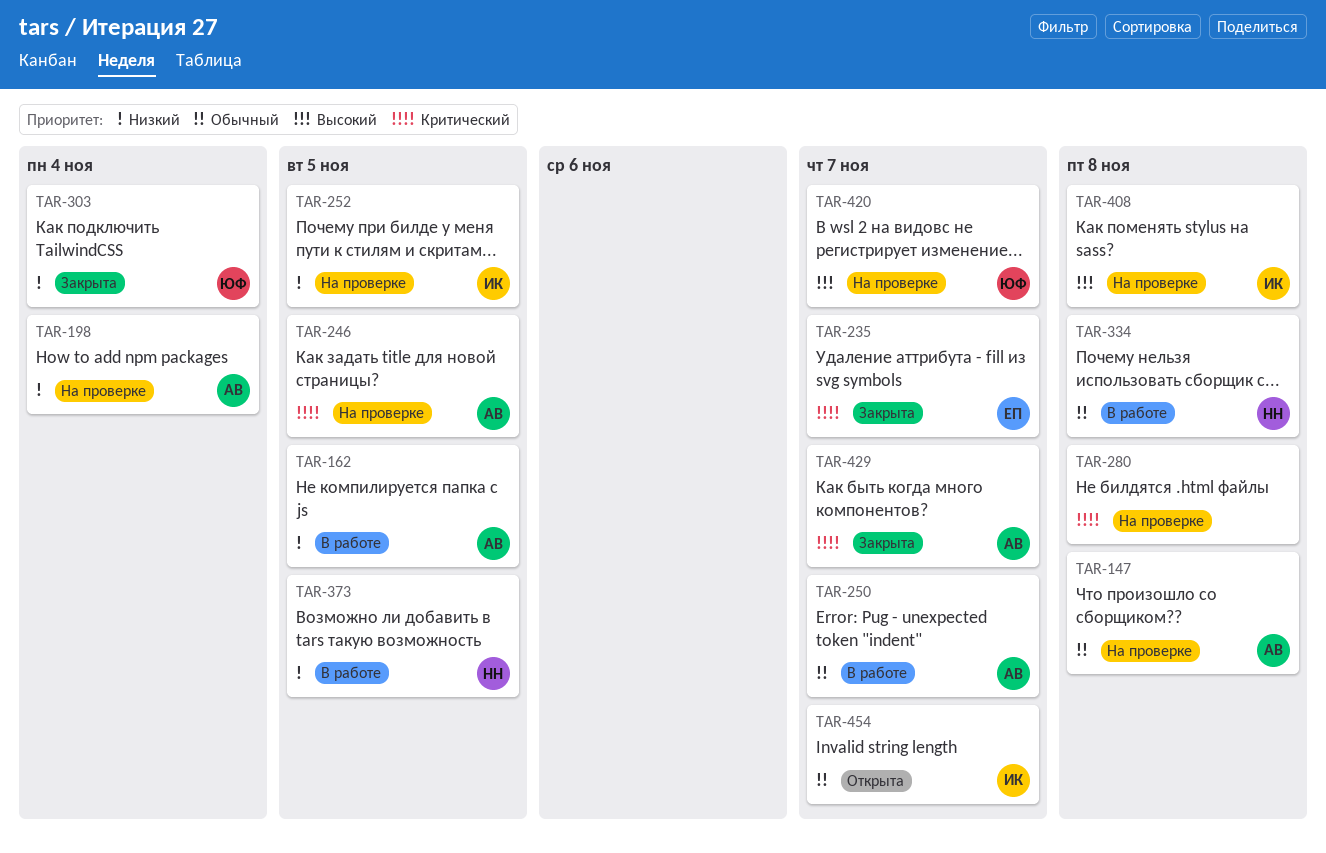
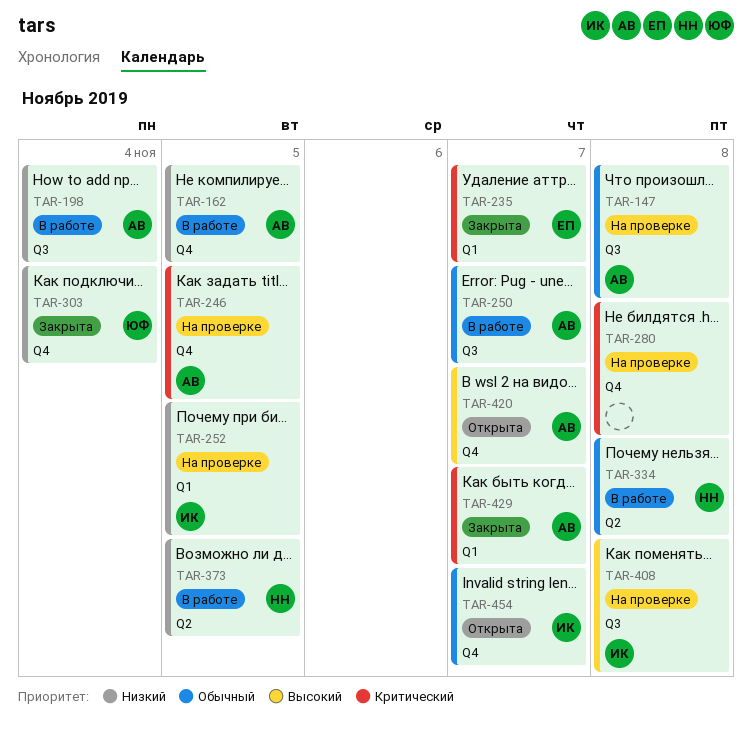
TAR-198, status: На проверке -> В работе
TAR-420, status: На проверке -> Открыта
TAR-420, owner: ЮФ -> АВ

